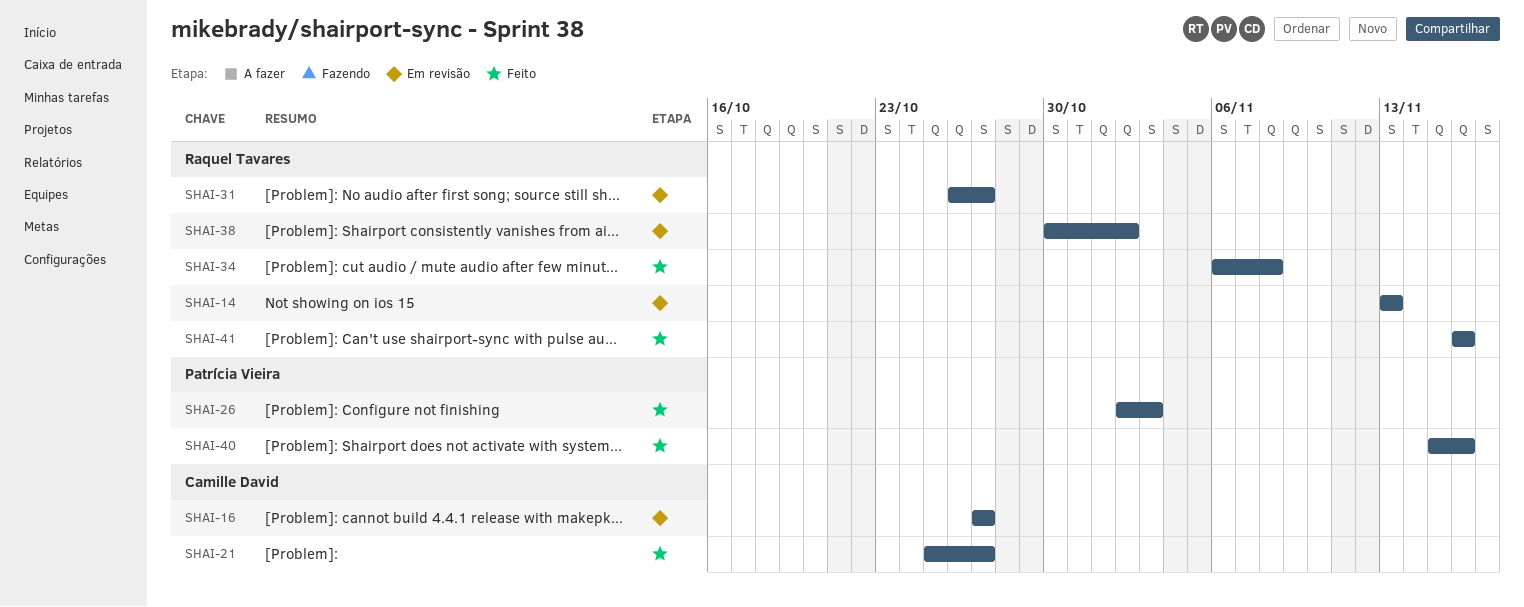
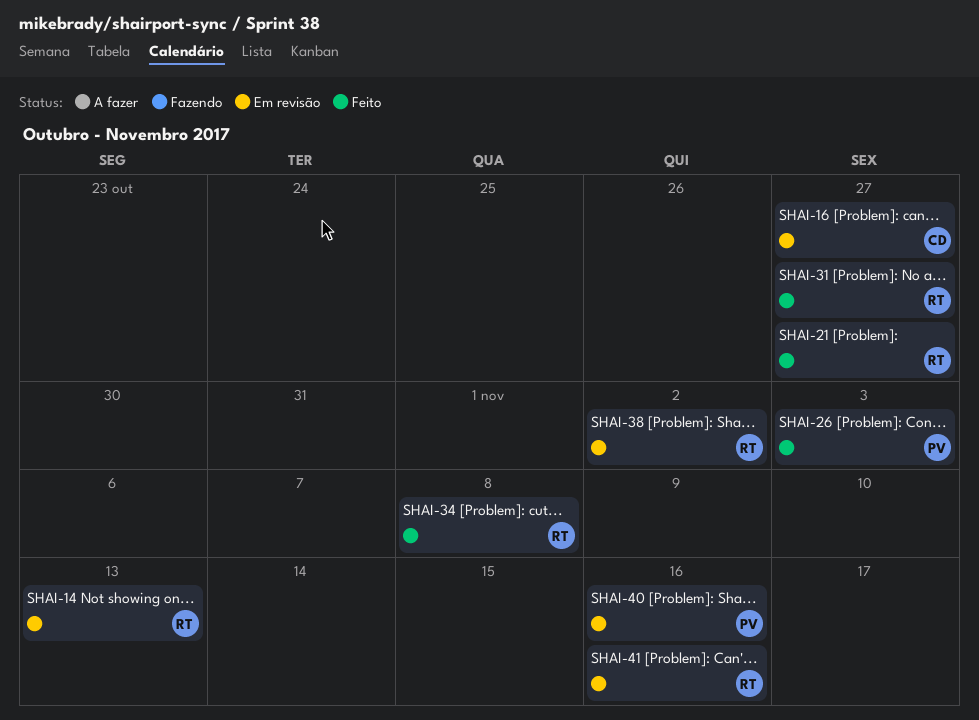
SHAI-21, owner: Camille David -> Raquel Tavares
SHAI-31, status: Em revisão -> Feito
SHAI-40, status: Feito -> Em revisão
SHAI-41, status: Feito -> Em revisão

